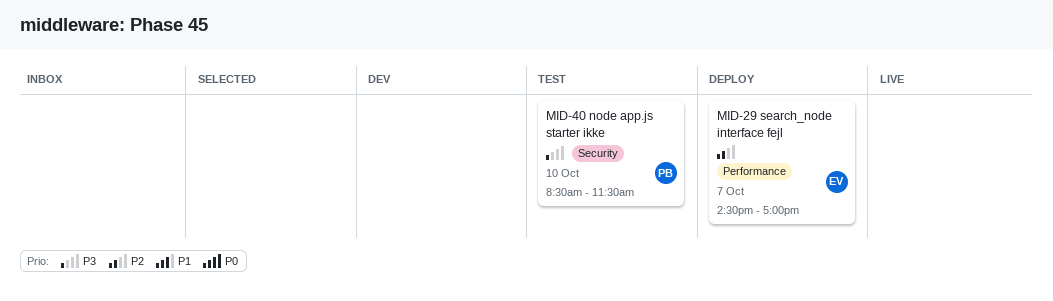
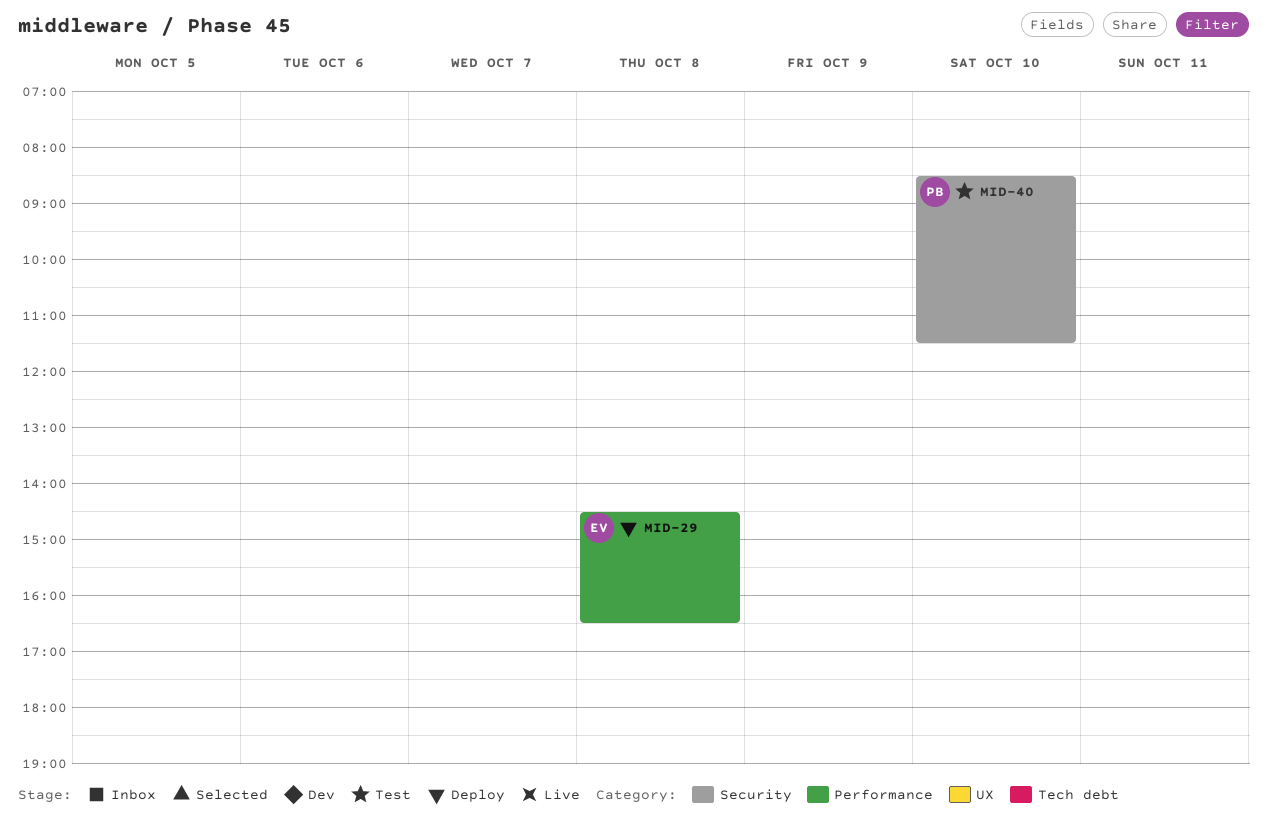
MID-29, day: Oct 7 -> Oct 8
MID-29, ends: 17:00 -> 16:30

